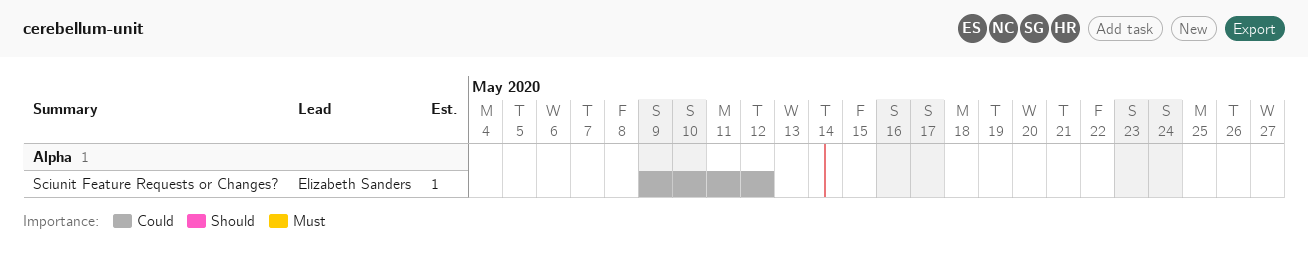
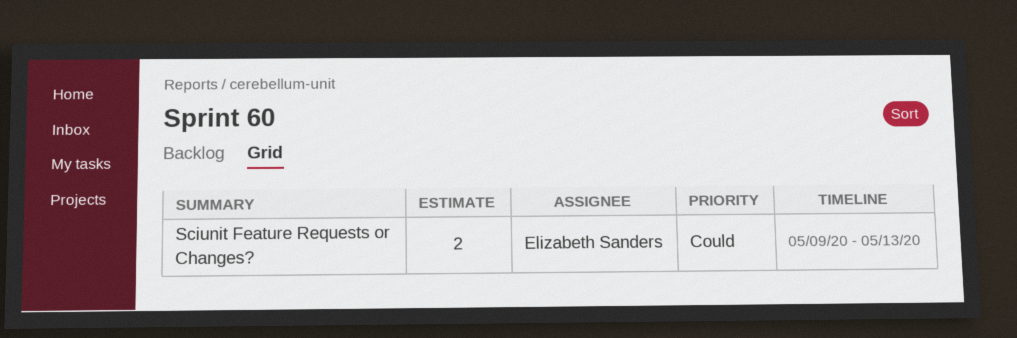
Sciunit Feature Requests or Changes?, estimate: 1 -> 2
Sciunit Feature Requests or Changes?, due: May 12 -> May 13

